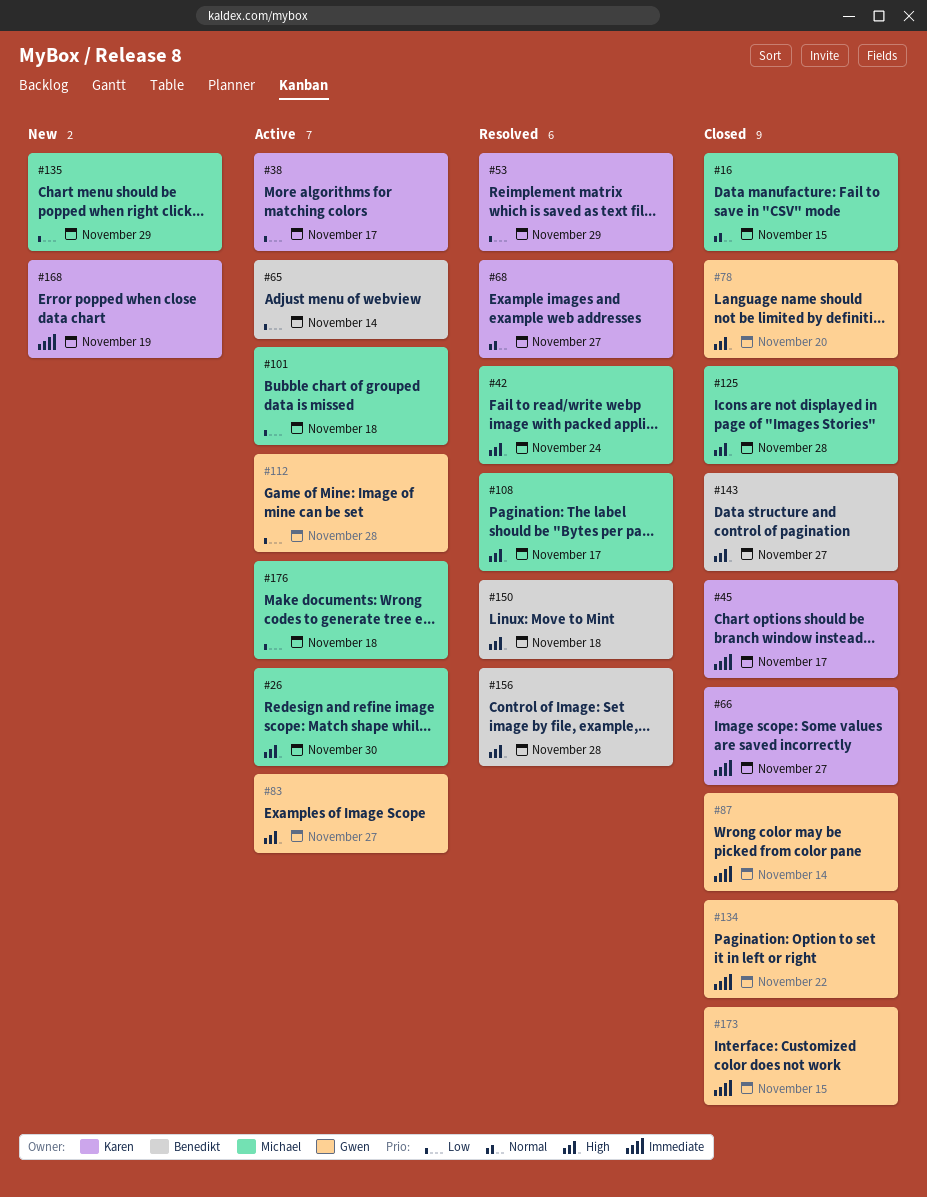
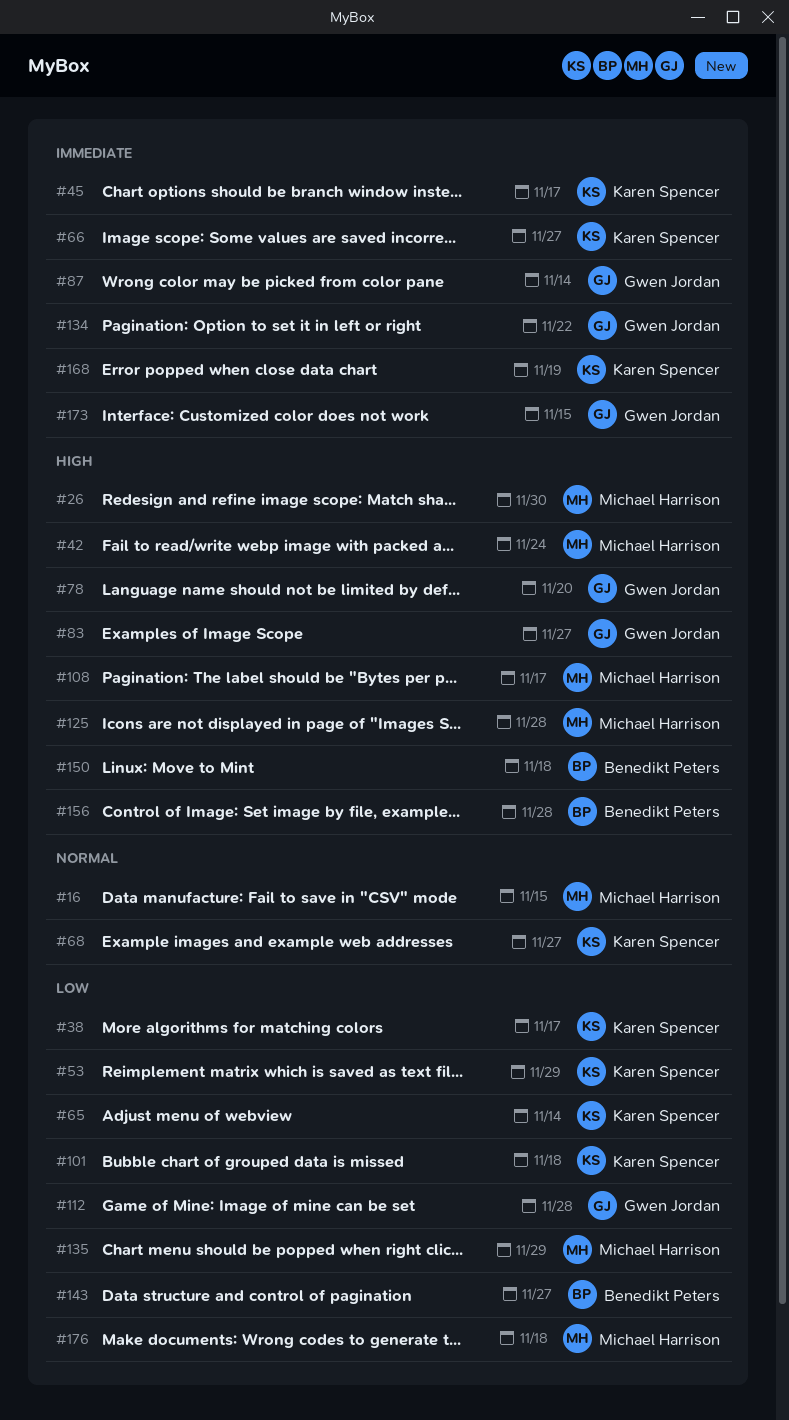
#65, owner: Benedikt Peters -> Karen Spencer
#101, owner: Michael Harrison -> Karen Spencer
#143, priority: High -> Low

